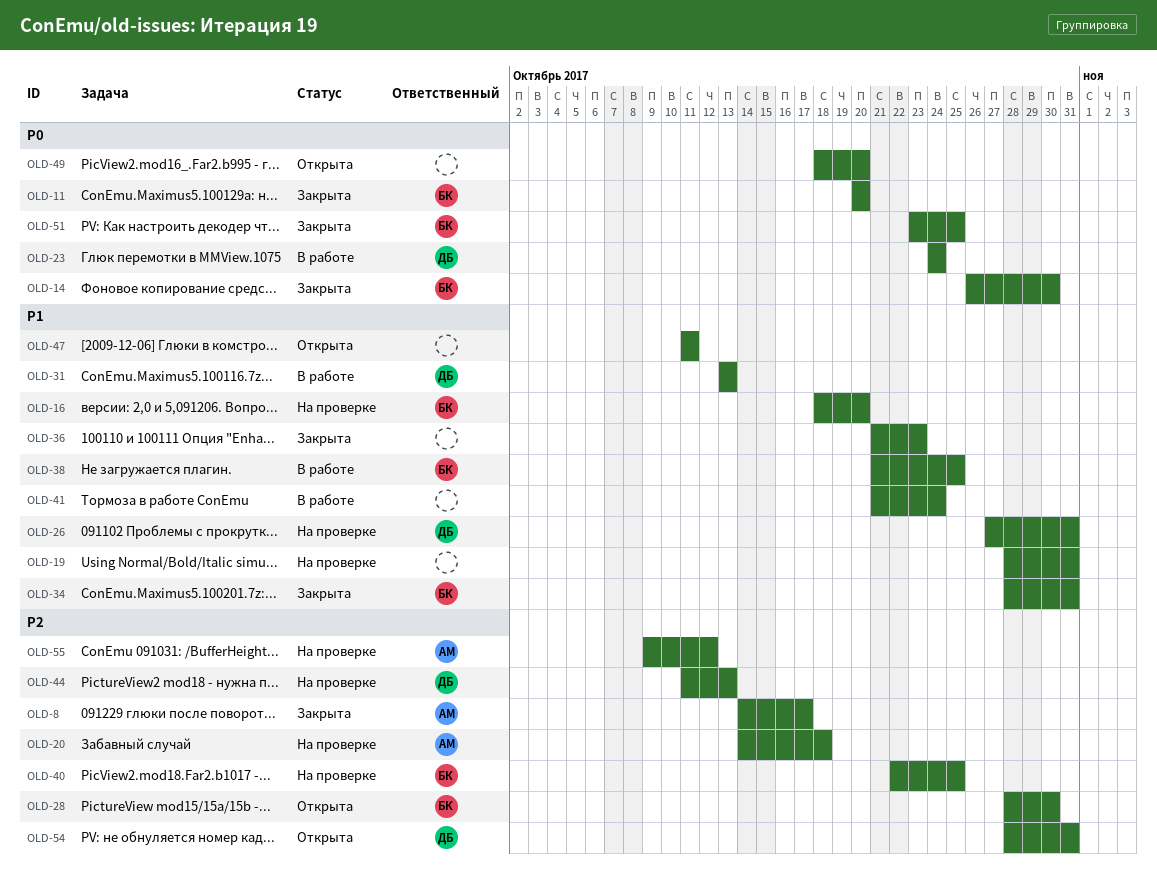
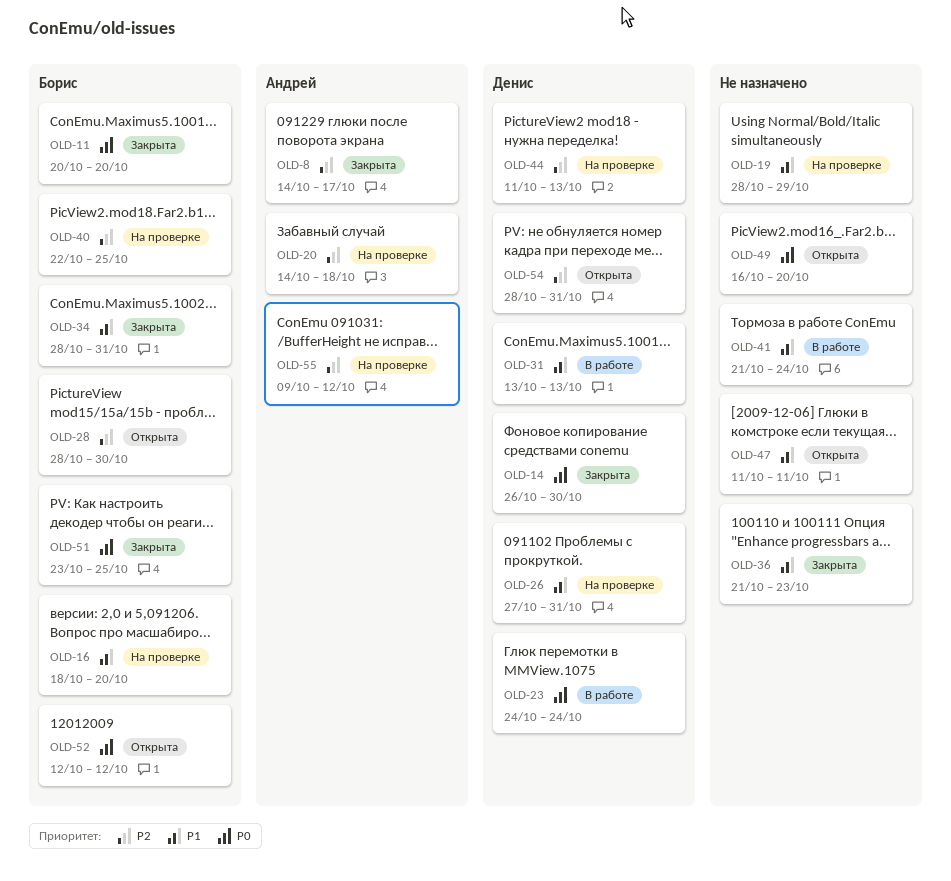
OLD-14, owner: Борис -> Денис
OLD-19, due: Oct 31 -> Oct 29
OLD-38: present -> none
OLD-49, start: Oct 18 -> Oct 16
OLD-52: none -> present

